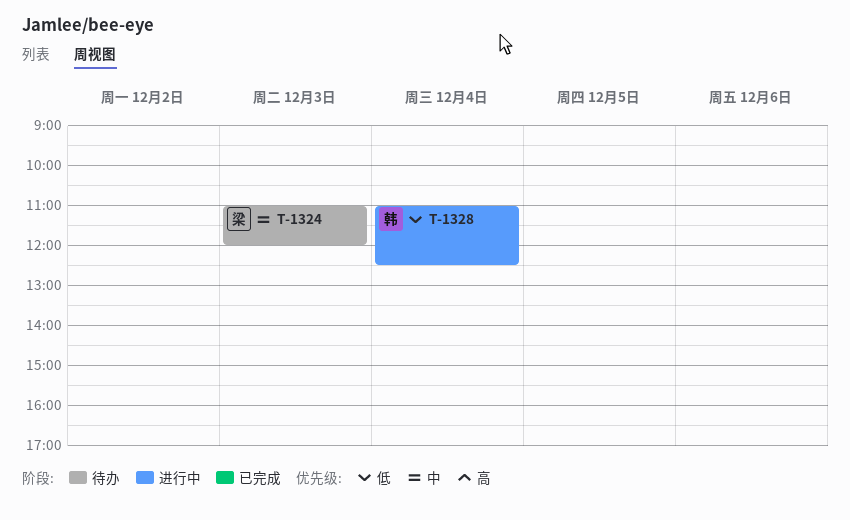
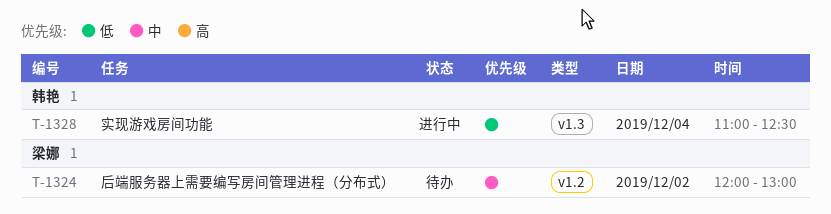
T-1324, day: Dec 3 -> Dec 2
T-1324, begins: 11:00 -> 12:00
T-1324, ends: 12:00 -> 13:00

